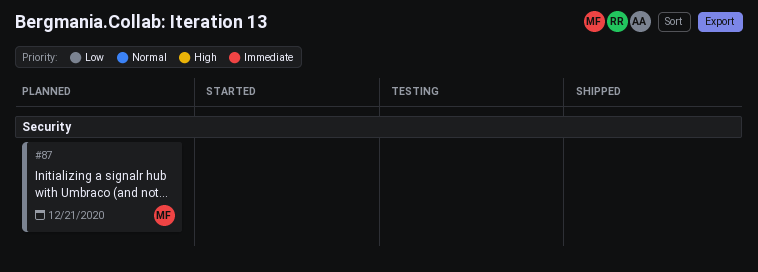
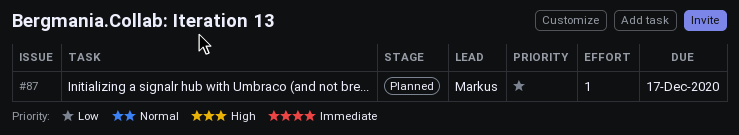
#87, due: Dec 21 -> Dec 17

